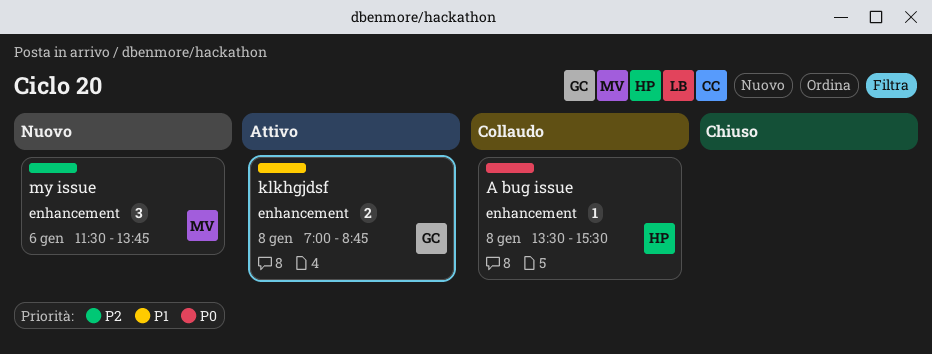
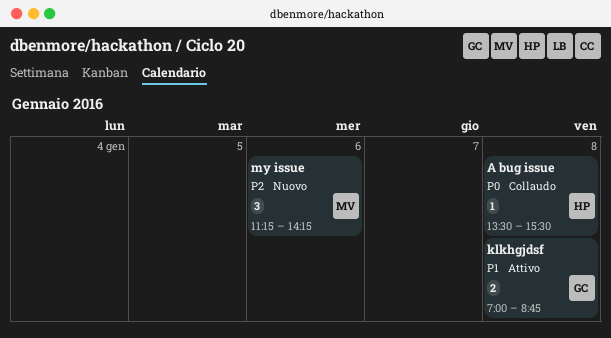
my issue, begins: 11:30 -> 11:15
my issue, ends: 13:45 -> 14:15

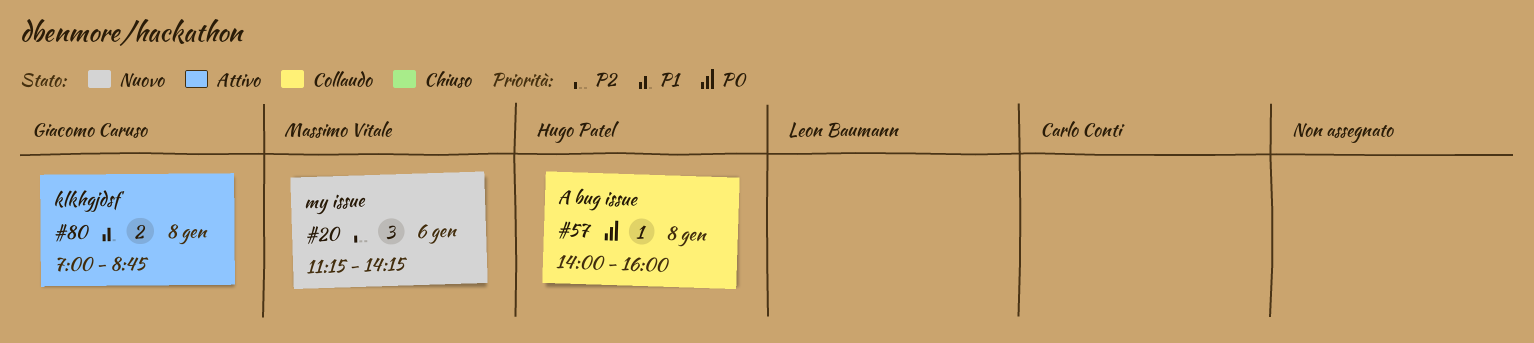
A bug issue, begins: 13:30 -> 14:00
A bug issue, ends: 15:30 -> 16:00

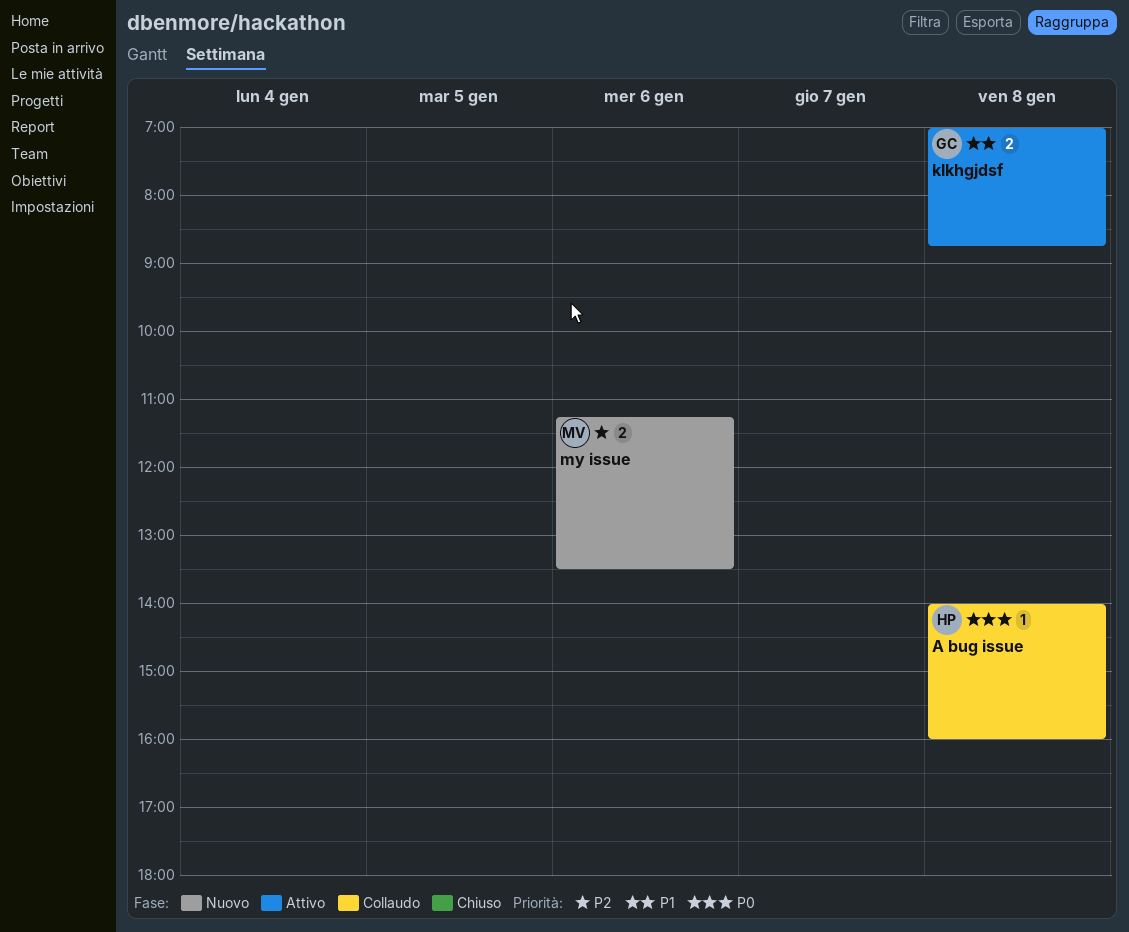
my issue, estimate: 3 -> 2
my issue, ends: 14:15 -> 13:30

